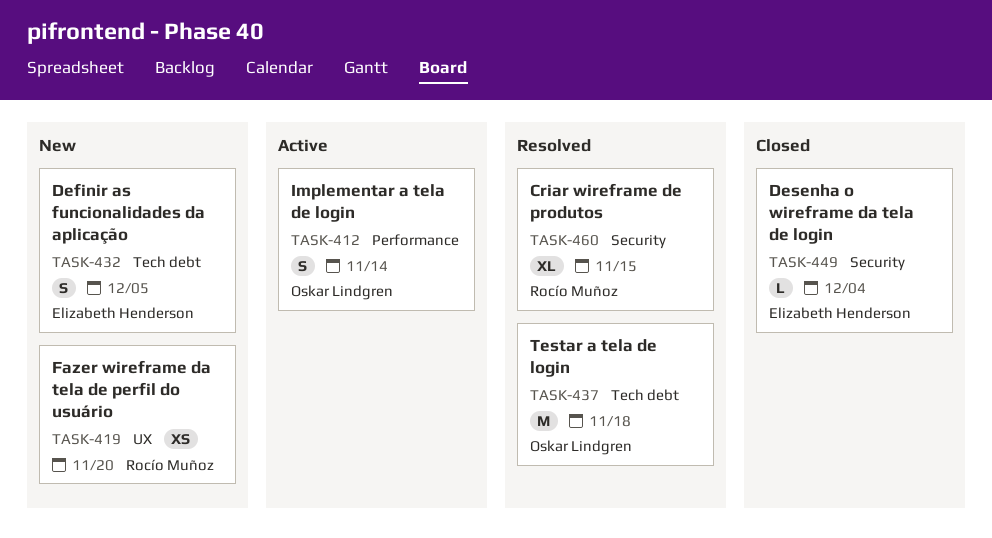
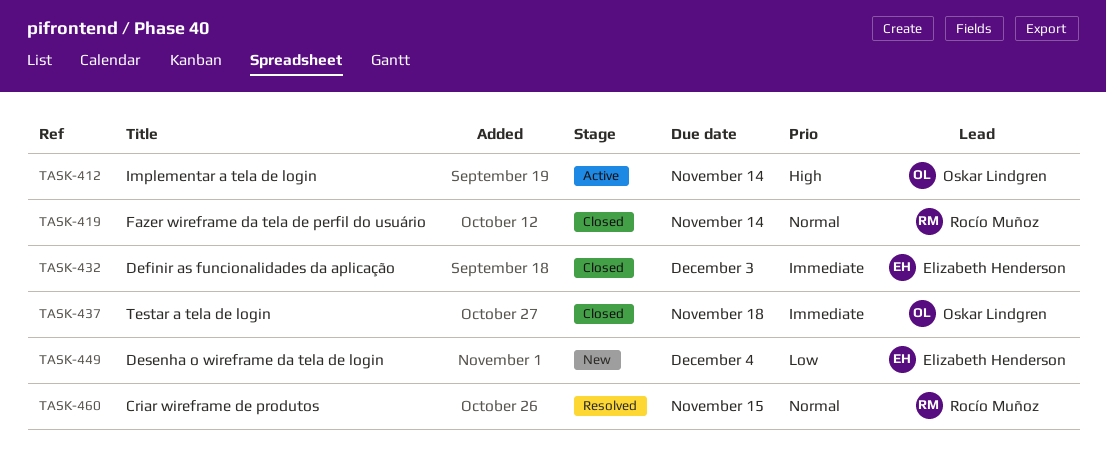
TASK-419, status: New -> Closed
TASK-419, due: Nov 20 -> Nov 14
TASK-432, status: New -> Closed
TASK-432, due: Dec 5 -> Dec 3
TASK-437, status: Resolved -> Closed
TASK-449, status: Closed -> New

